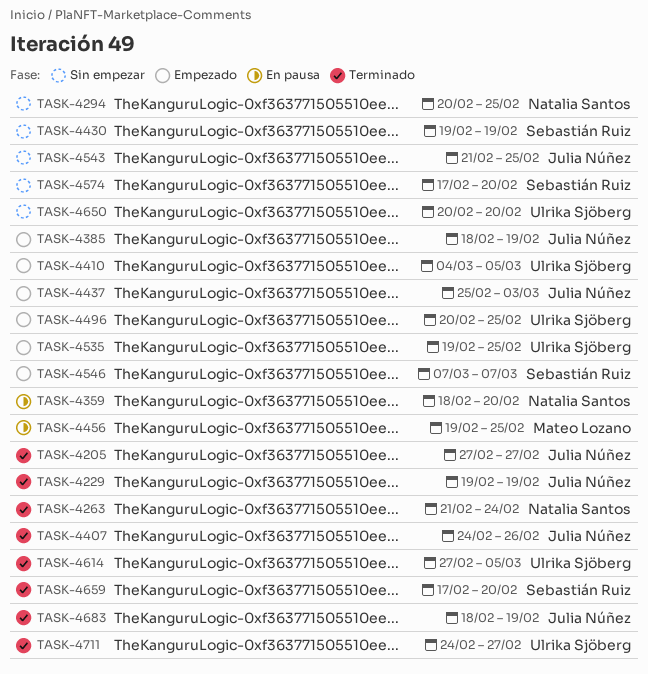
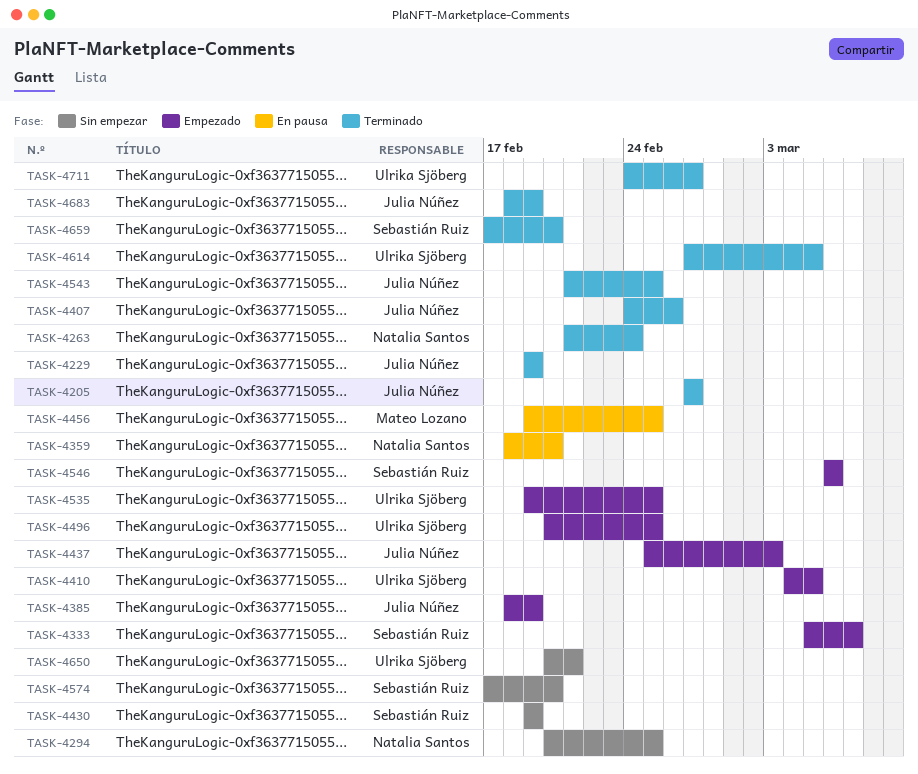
TASK-4333: none -> present
TASK-4543, status: Sin empezar -> Terminado
TASK-4546, start: Mar 7 -> Mar 6
TASK-4546, due: Mar 7 -> Mar 6
TASK-4650, due: Feb 20 -> Feb 21

